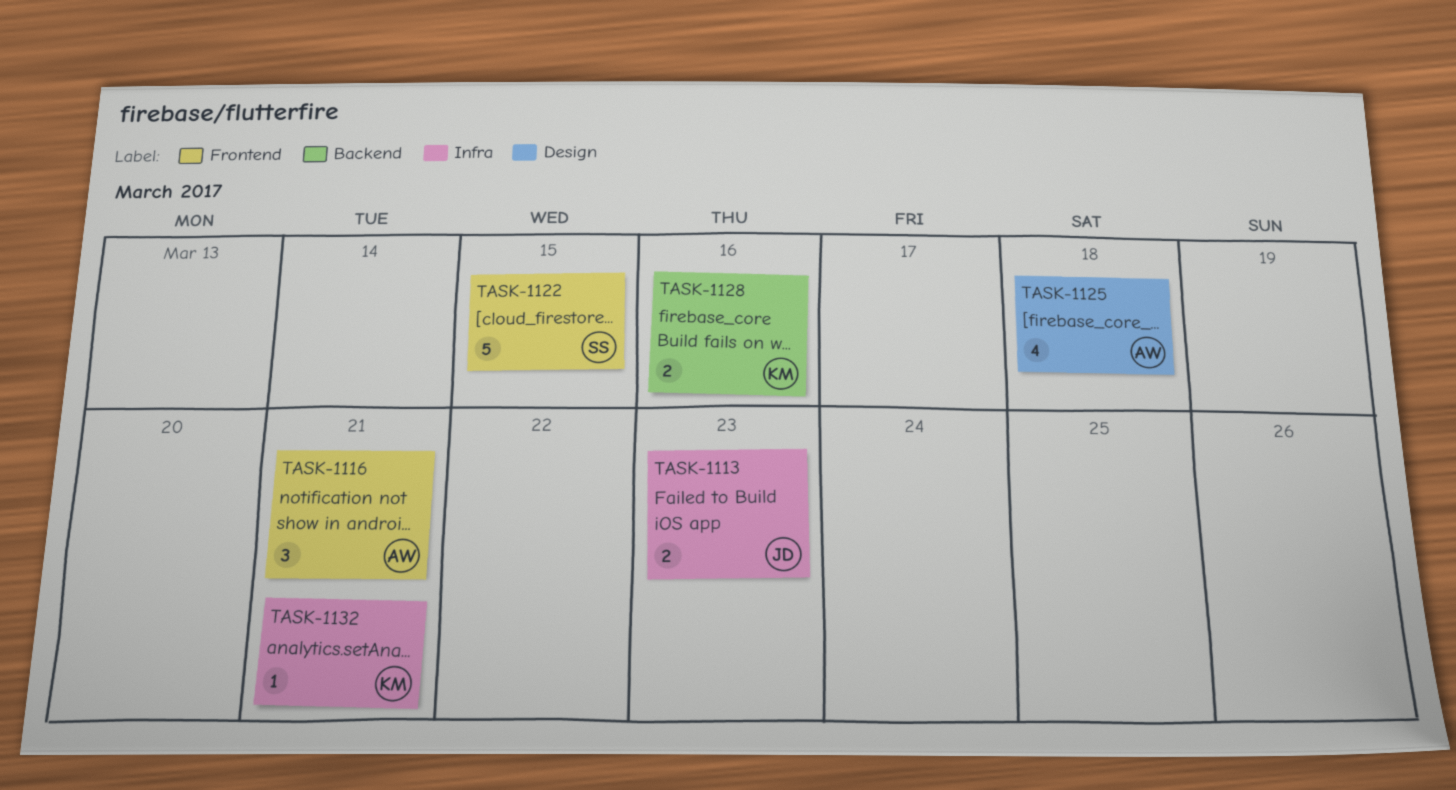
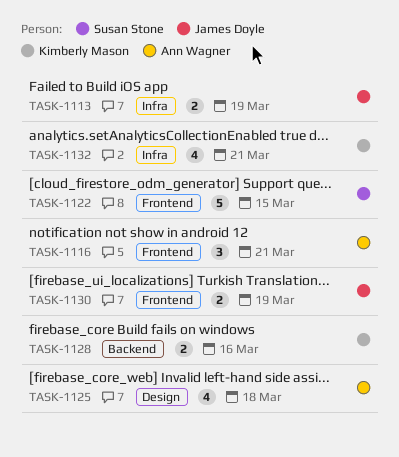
TASK-1113, due: Mar 23 -> Mar 19
TASK-1130: none -> present
TASK-1132, estimate: 1 -> 4

